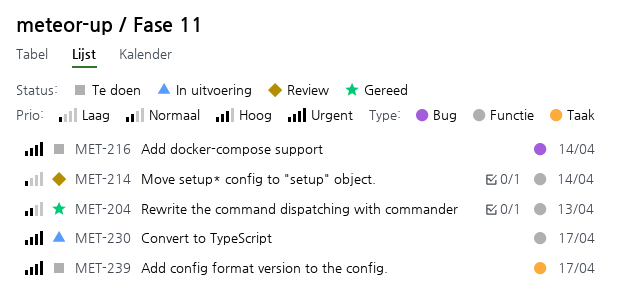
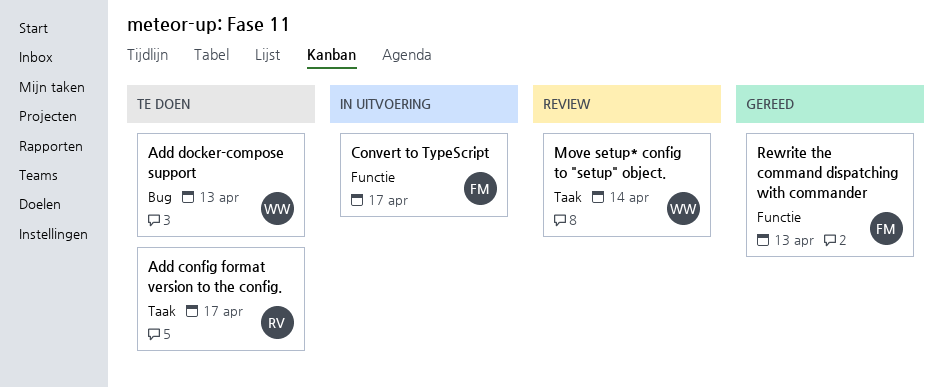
Add docker-compose support, due: Apr 14 -> Apr 13
Move setup* config to "setup" object., label: Functie -> Taak

